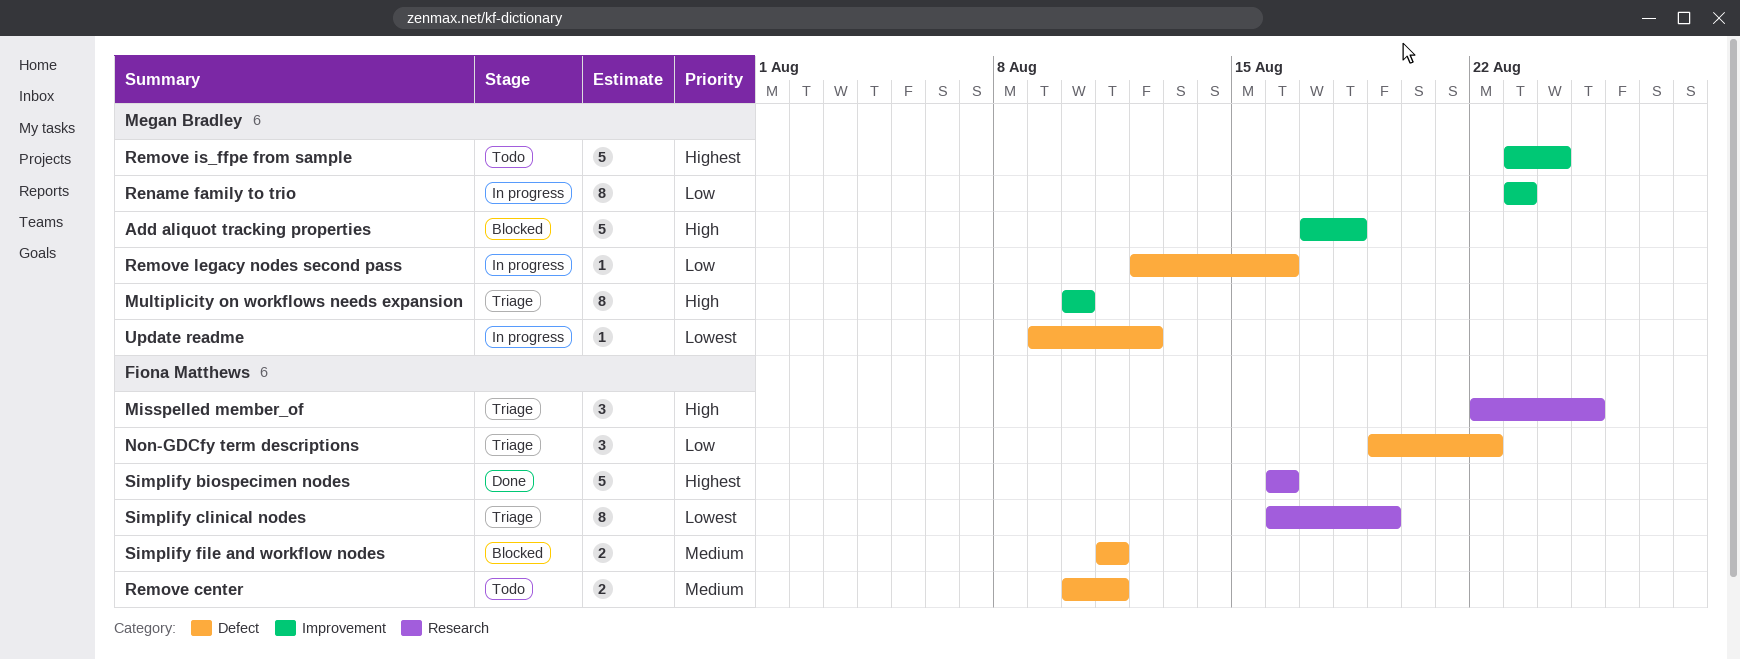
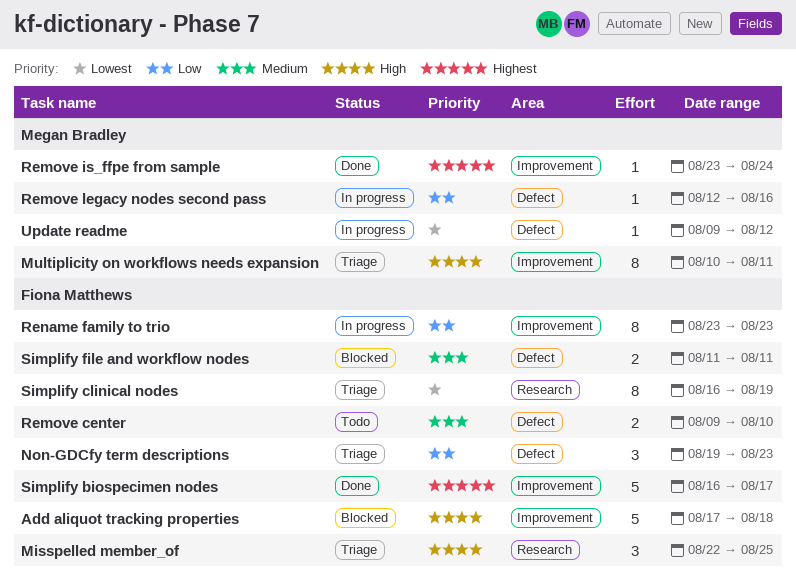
Add aliquot tracking properties, owner: Megan Bradley -> Fiona Matthews
Multiplicity on workflows needs expansion, due: Aug 10 -> Aug 11
Non-GDCfy term descriptions, due: Aug 22 -> Aug 23
Remove center, start: Aug 10 -> Aug 9
Remove center, due: Aug 11 -> Aug 10
Remove is_ffpe from sample, status: Todo -> Done
Remove is_ffpe from sample, estimate: 5 -> 1
Rename family to trio, owner: Megan Bradley -> Fiona Matthews
Simplify biospecimen nodes, label: Research -> Improvement
Simplify biospecimen nodes, due: Aug 16 -> Aug 17

